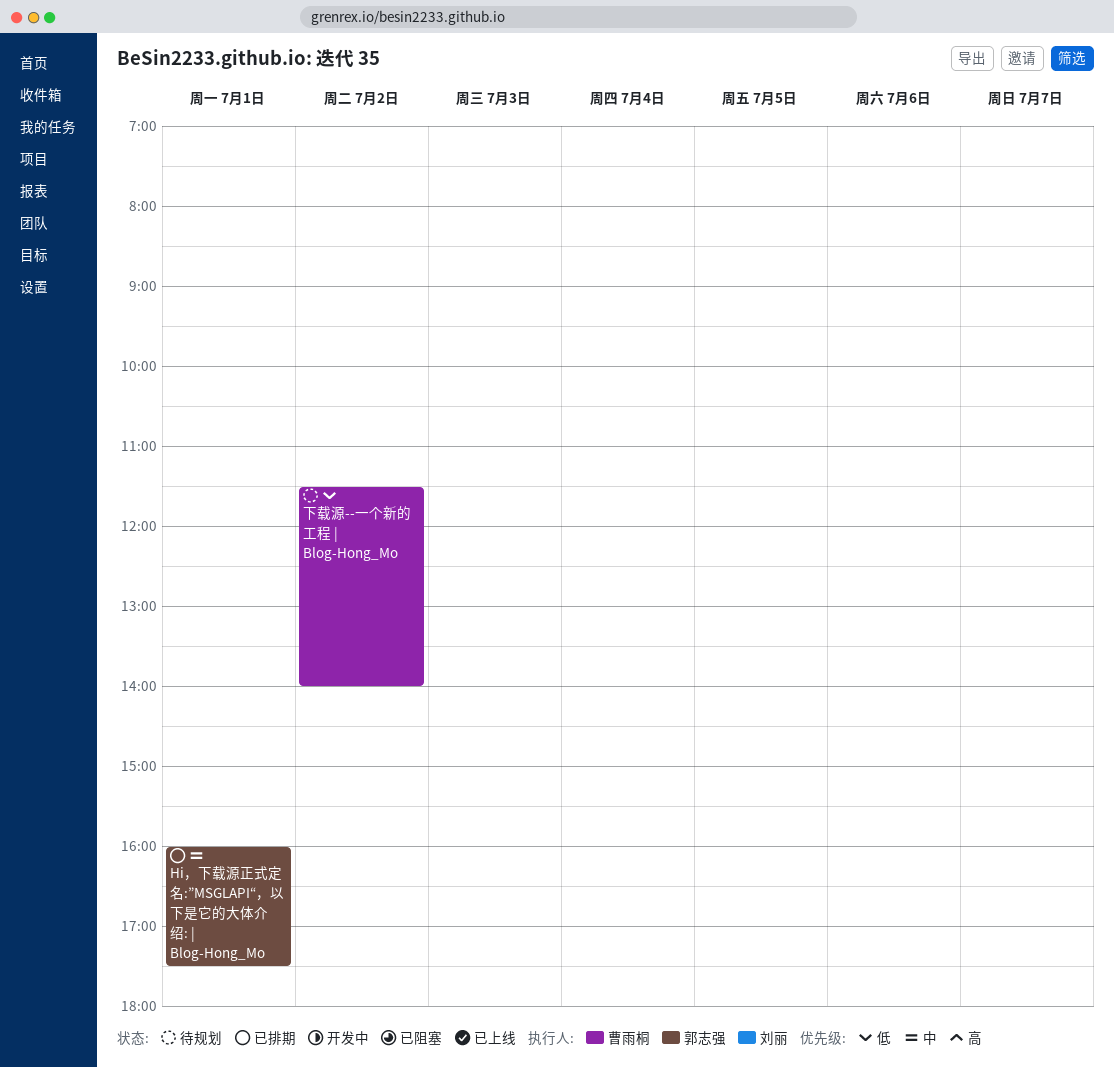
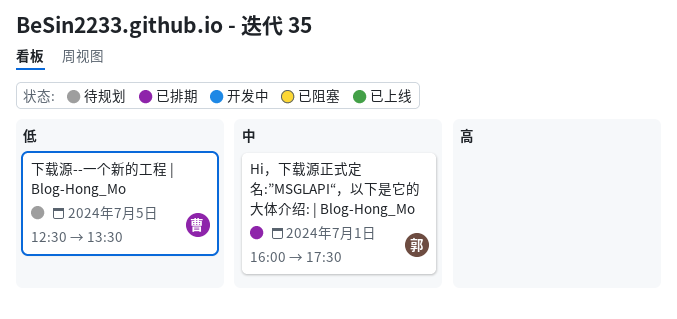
下载源--一个新的工程 | Blog-Hong_Mo, day: Jul 2 -> Jul 5
下载源--一个新的工程 | Blog-Hong_Mo, begins: 11:30 -> 12:30
下载源--一个新的工程 | Blog-Hong_Mo, ends: 14:00 -> 13:30

